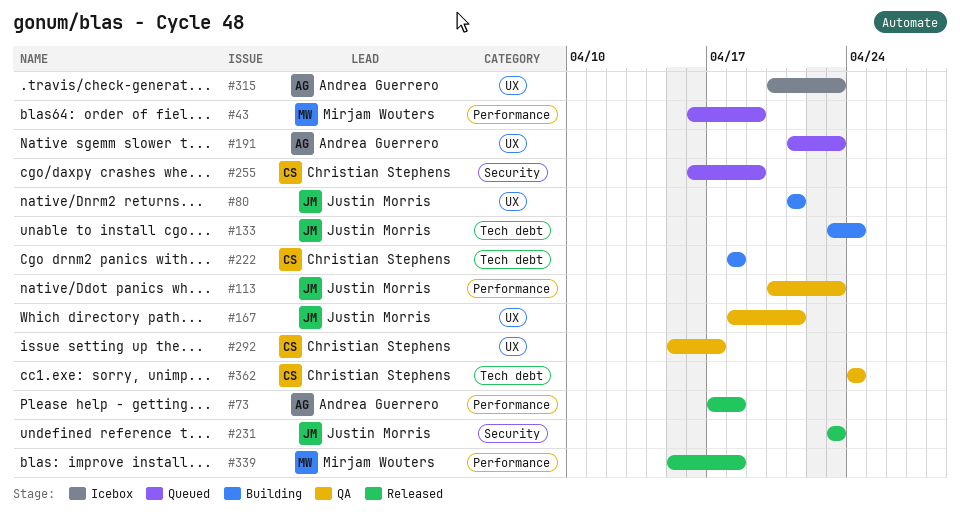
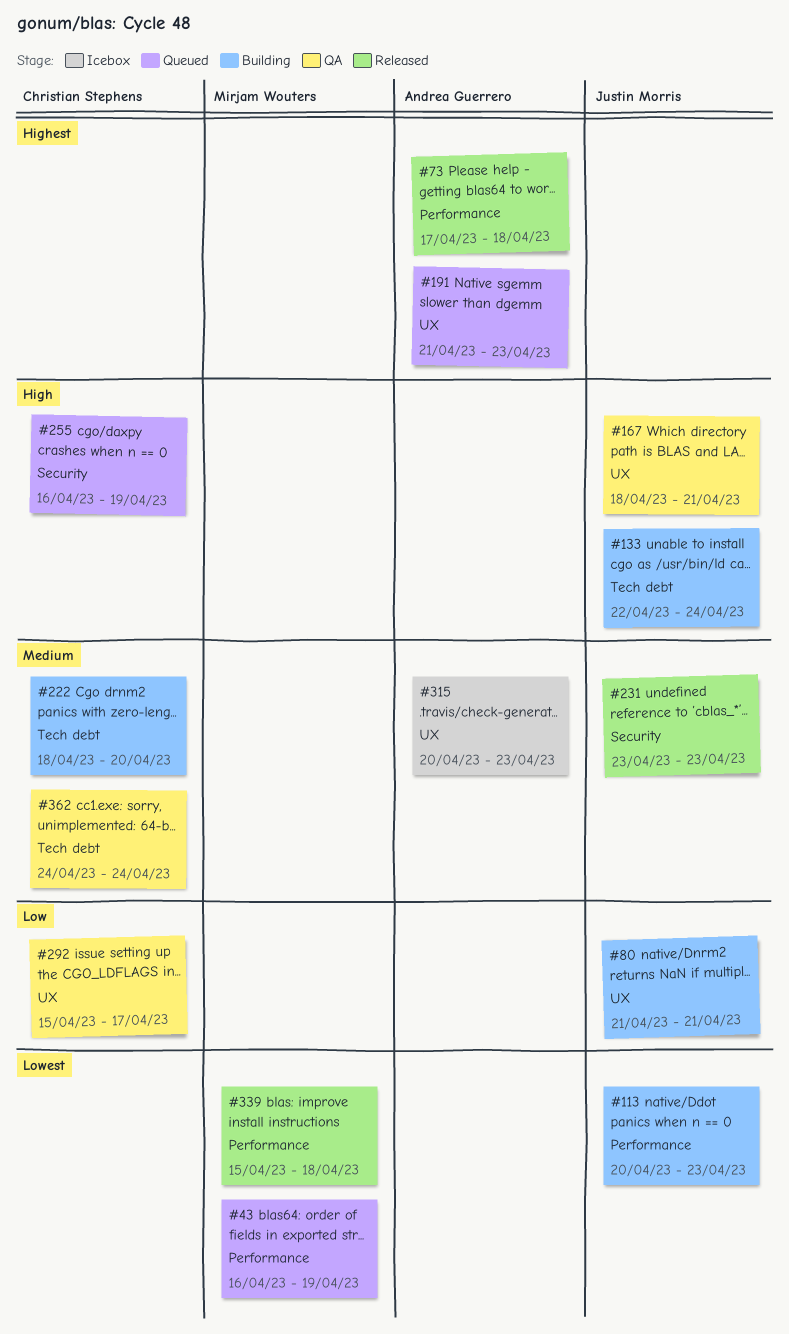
#113, status: QA -> Building
#133, start: Apr 23 -> Apr 22
#222, due: Apr 18 -> Apr 20

